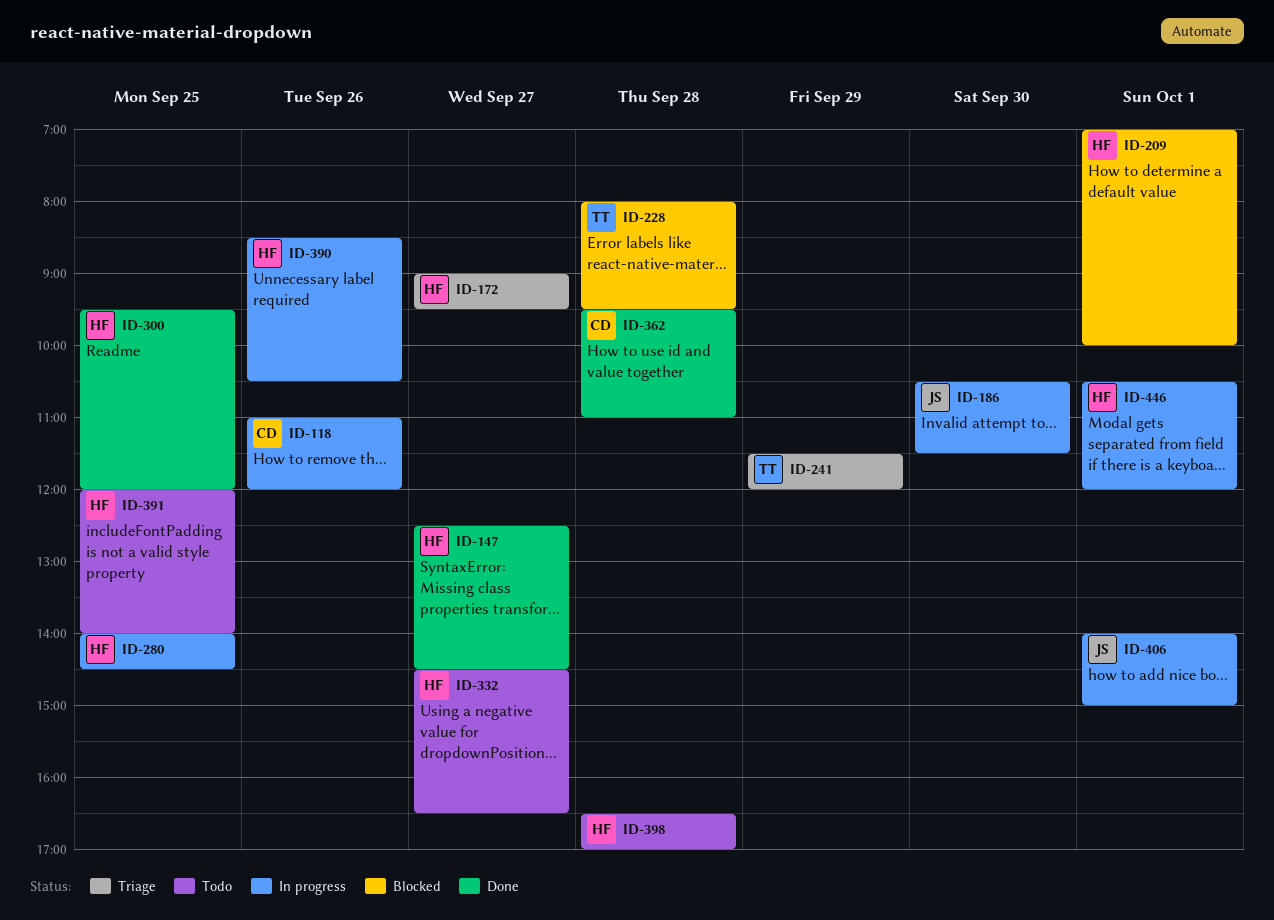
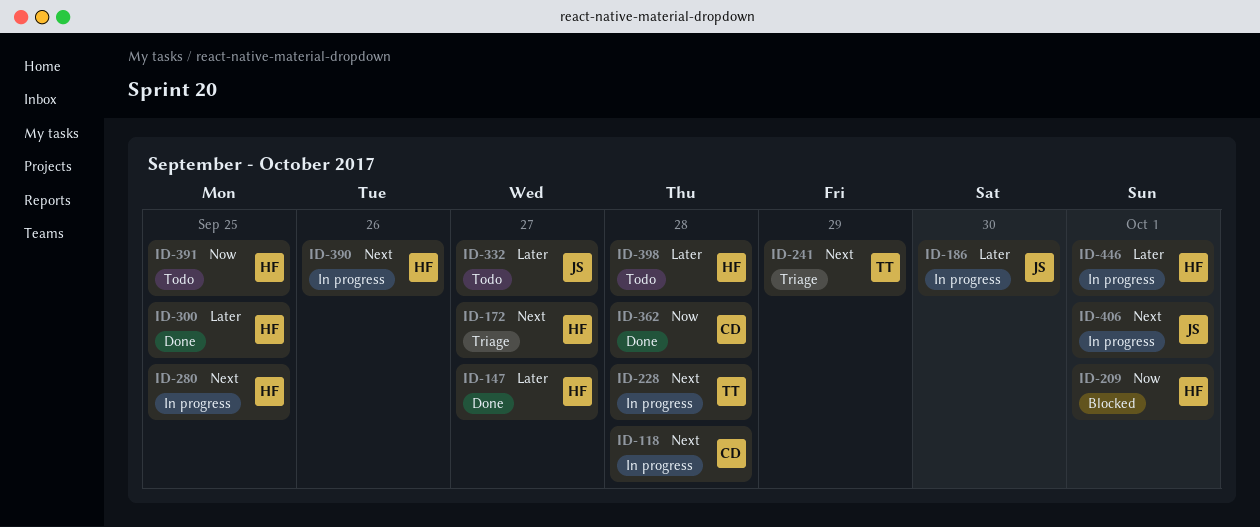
ID-118, day: Sep 26 -> Sep 28
ID-228, status: Blocked -> In progress
ID-332, owner: HF -> JS

